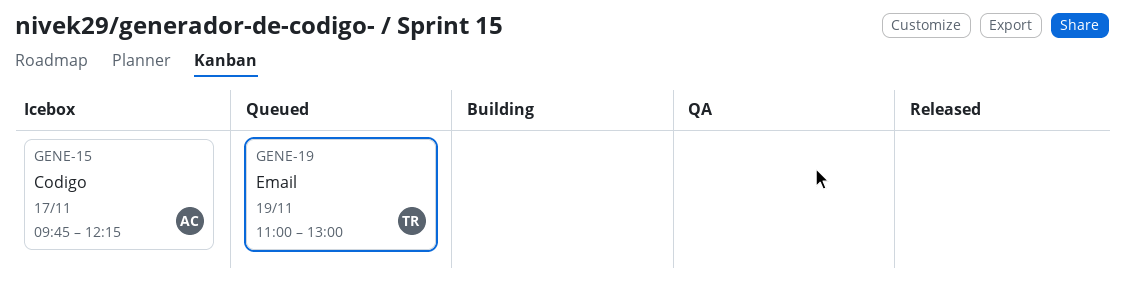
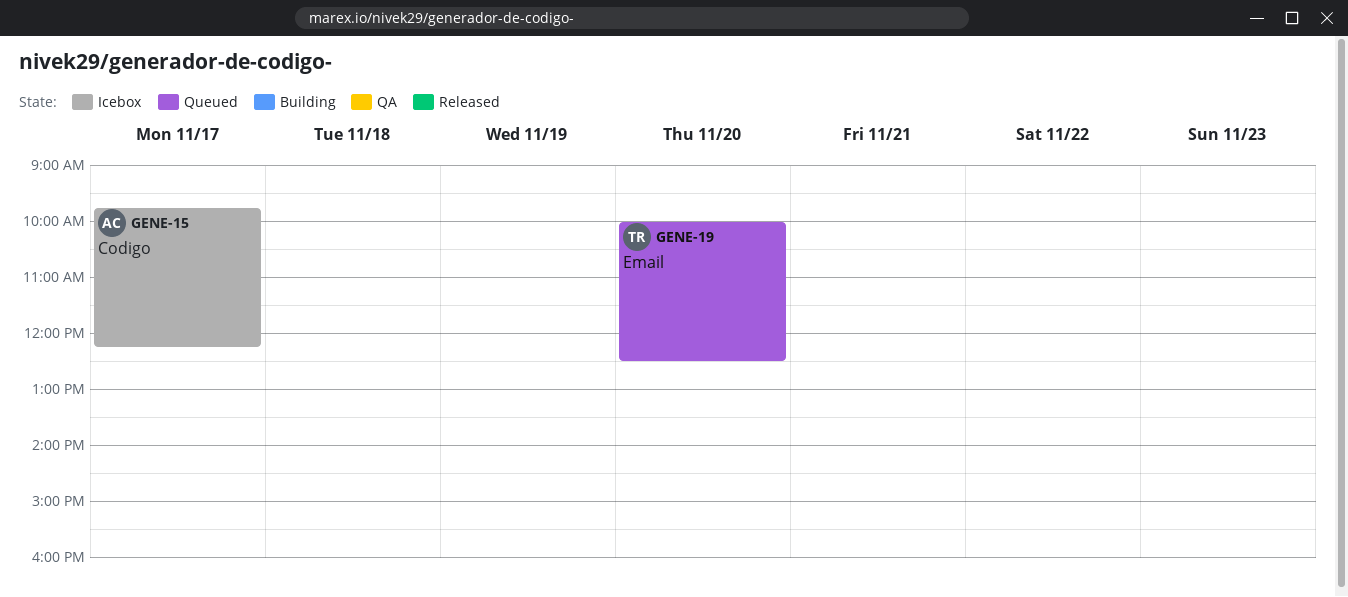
GENE-19, day: Nov 19 -> Nov 20
GENE-19, begins: 11:00 -> 10:00
GENE-19, ends: 13:00 -> 12:30

